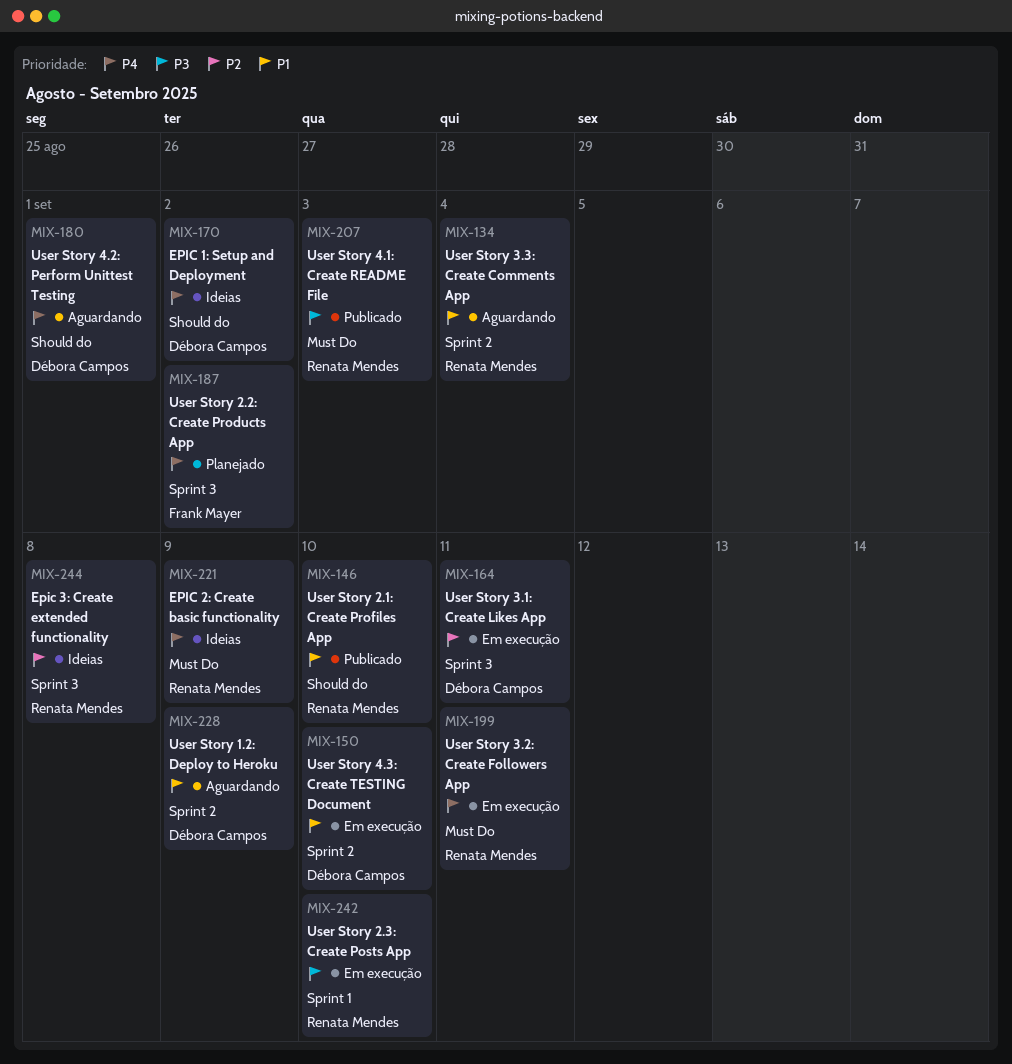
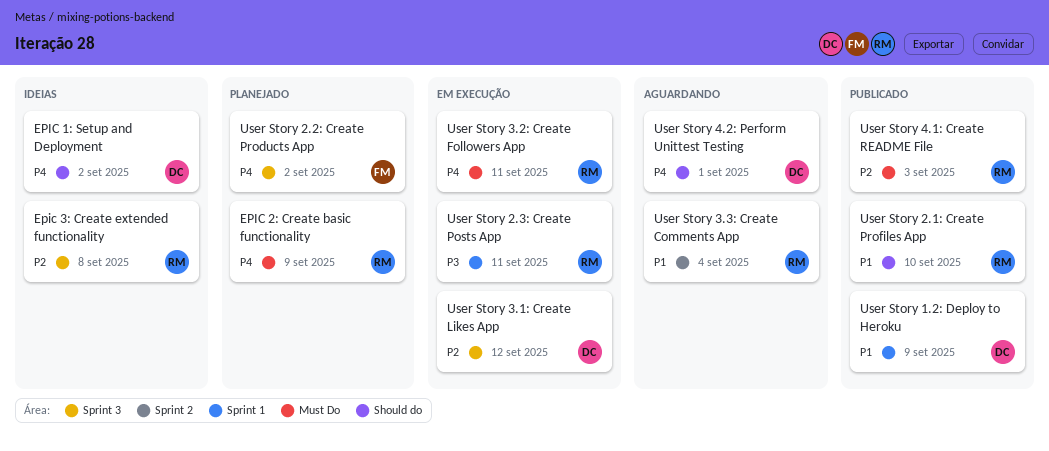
EPIC 2: Create basic functionality, status: Ideias -> Planejado
User Story 1.2: Deploy to Heroku, status: Aguardando -> Publicado
User Story 1.2: Deploy to Heroku, label: Sprint 2 -> Sprint 1
User Story 2.3: Create Posts App, due: Sep 10 -> Sep 11
User Story 3.1: Create Likes App, due: Sep 11 -> Sep 12
User Story 4.1: Create README File, priority: P3 -> P2
User Story 4.3: Create TESTING Document: present -> none

